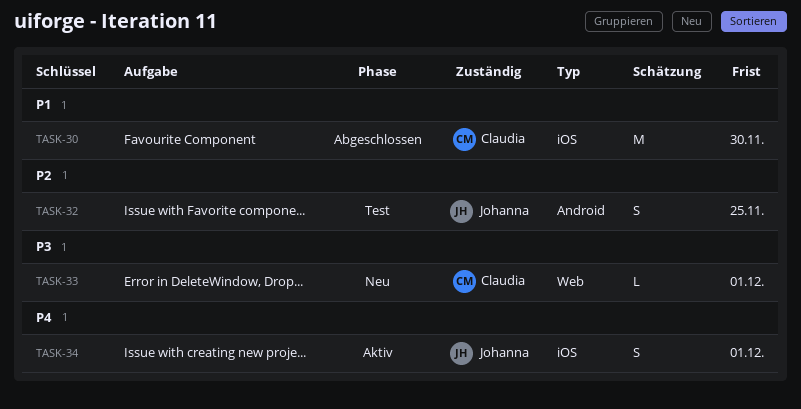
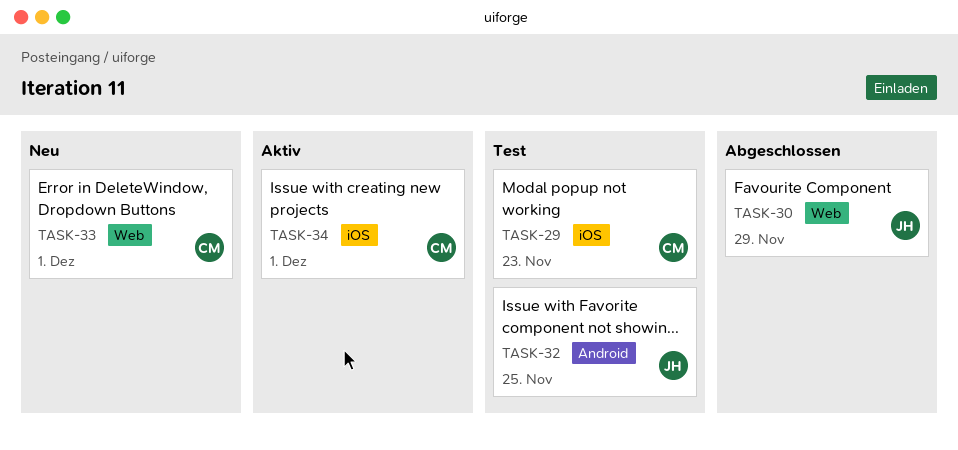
TASK-29: none -> present
TASK-30, owner: Claudia -> Johanna
TASK-30, label: iOS -> Web
TASK-30, due: Nov 30 -> Nov 29
TASK-34, owner: Johanna -> Claudia

